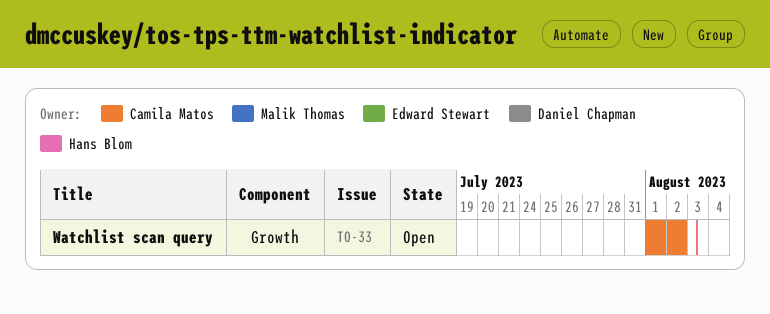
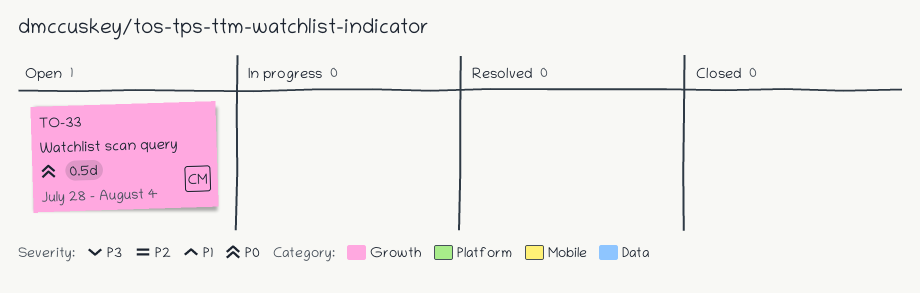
TO-33, start: Aug 1 -> Jul 28
TO-33, due: Aug 2 -> Aug 4

